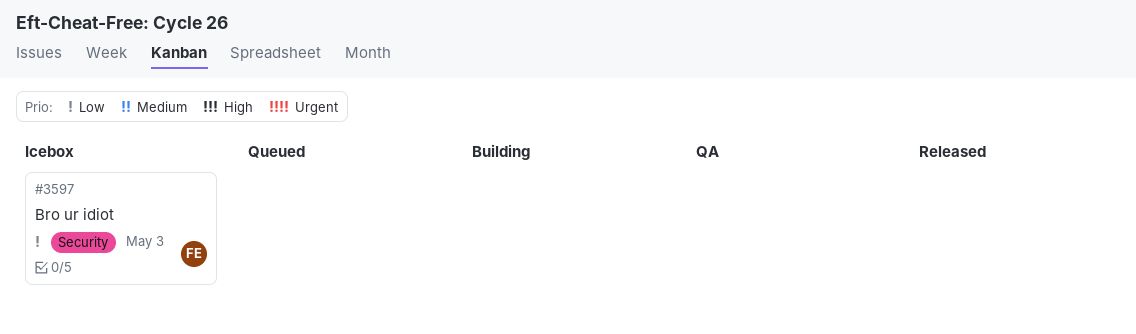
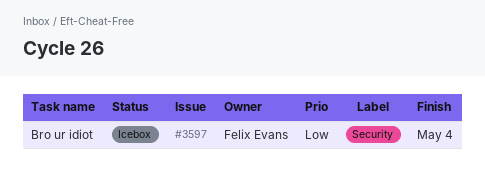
#3597, due: May 3 -> May 4

